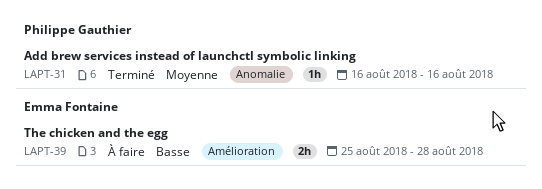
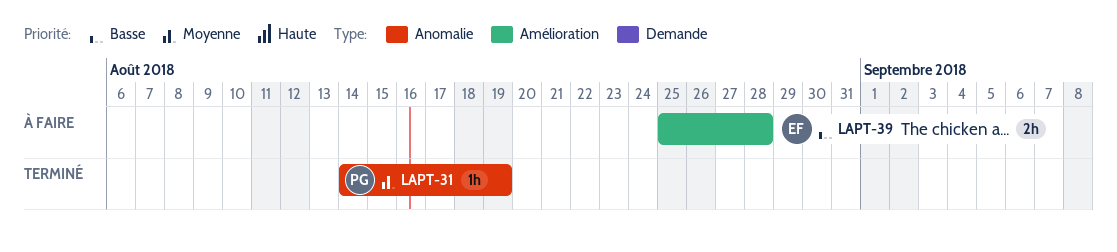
LAPT-31, start: Aug 16 -> Aug 14
LAPT-31, due: Aug 16 -> Aug 19

